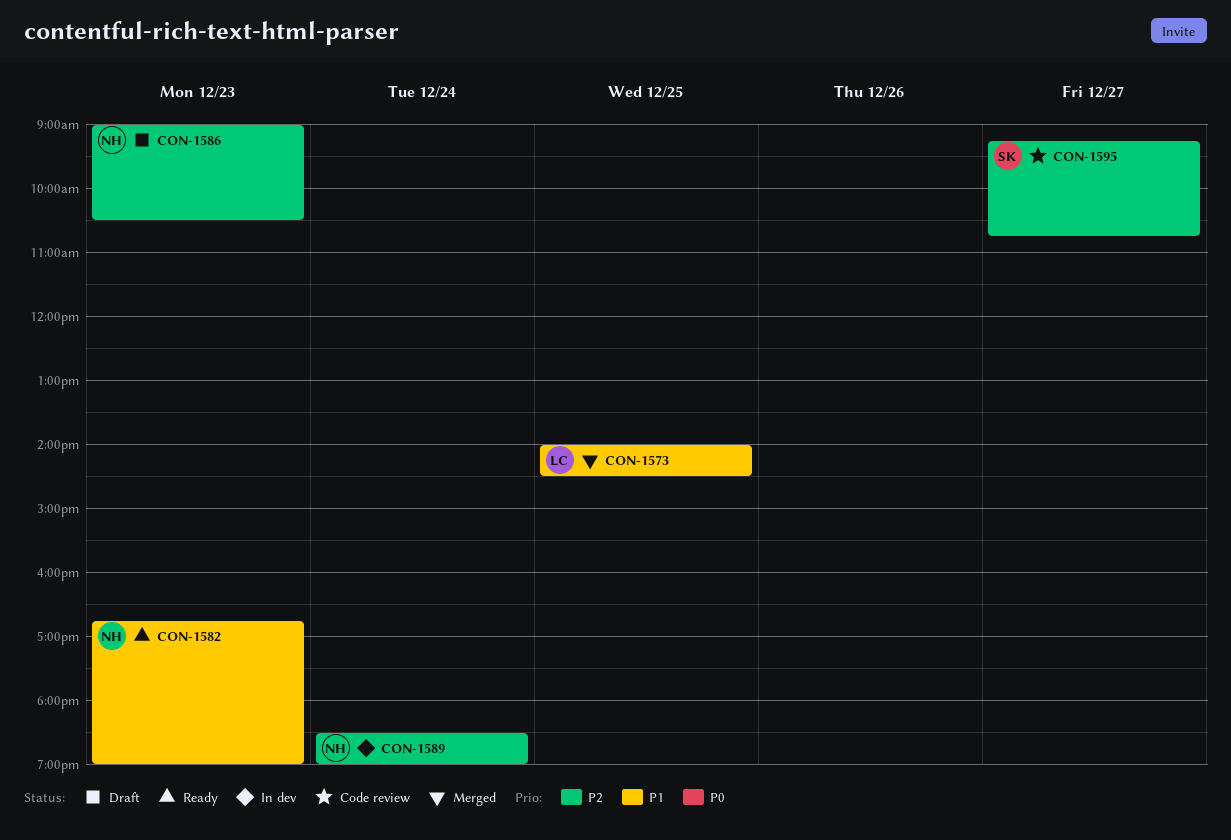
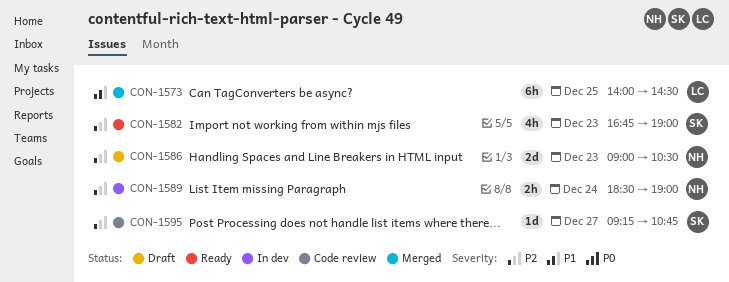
CON-1582, owner: NH -> SK
CON-1582, priority: P1 -> P2

